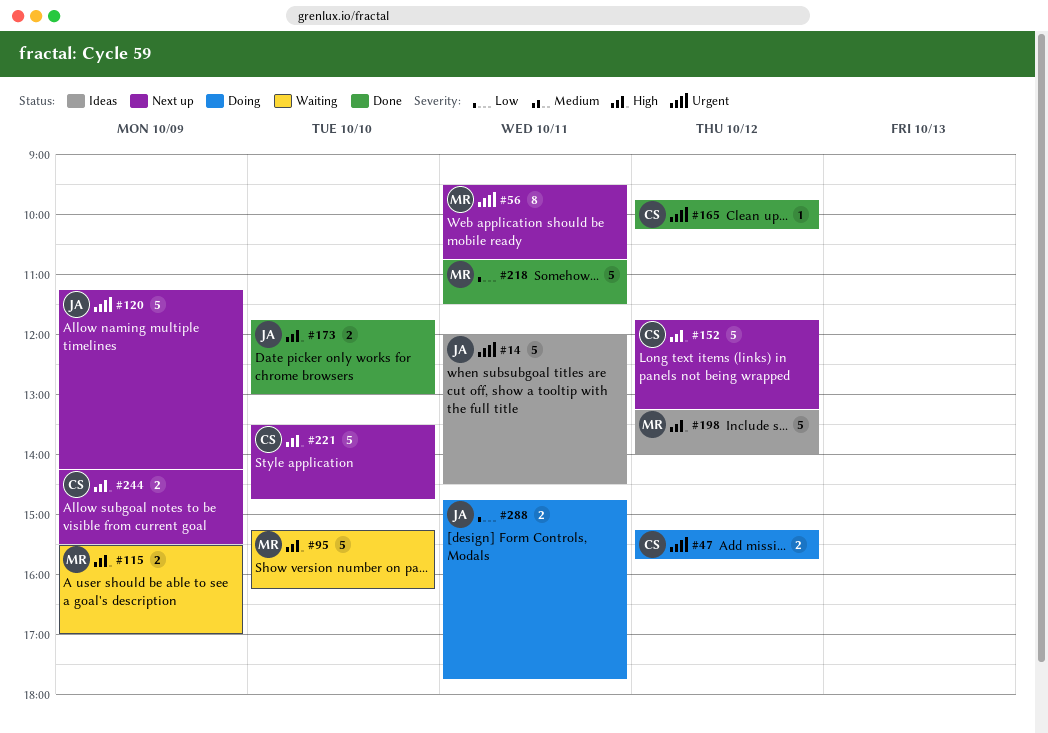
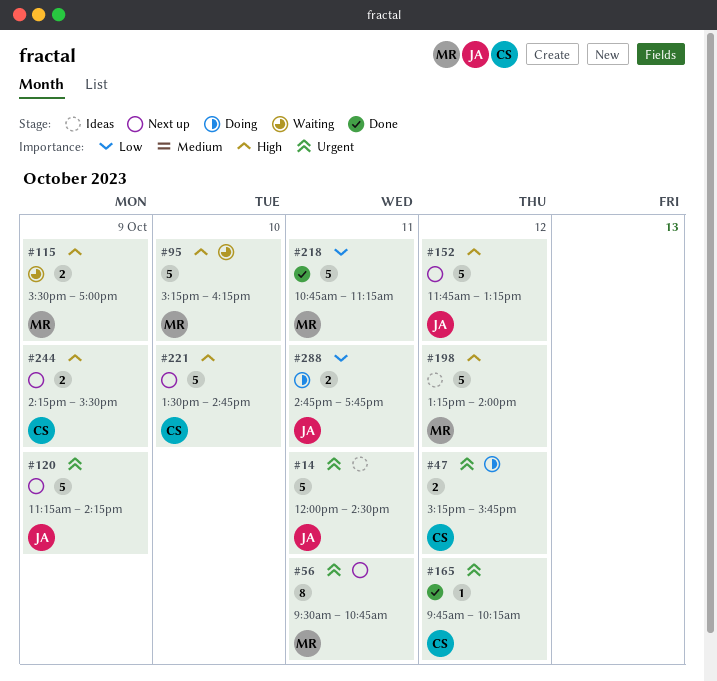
#152, owner: CS -> JA
#173: present -> none
#218, ends: 11:30 -> 11:15

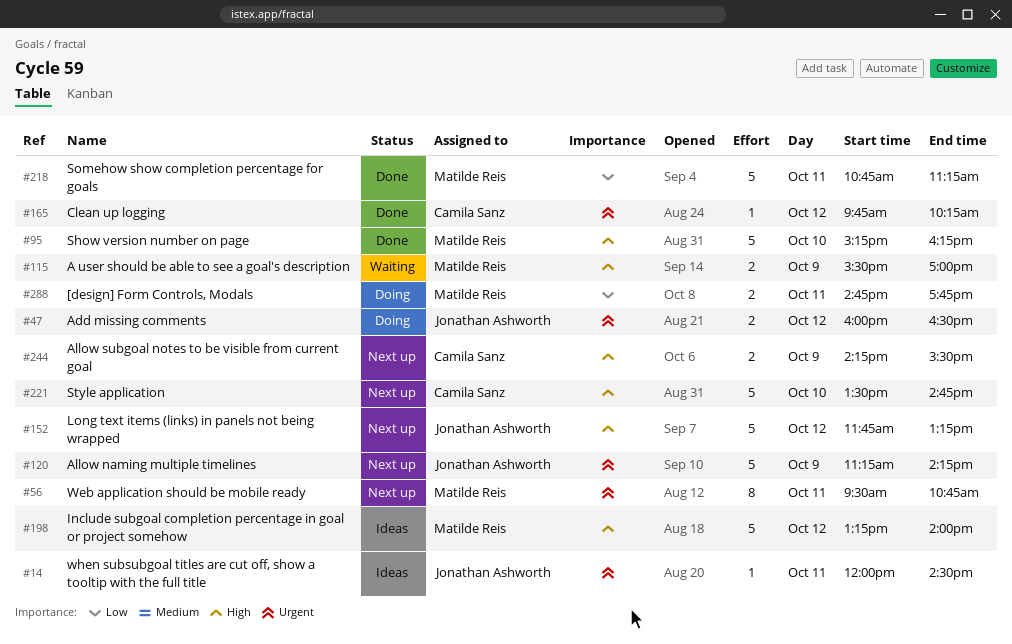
#14, estimate: 5 -> 1
#47, owner: Camila Sanz -> Jonathan Ashworth
#47, begins: 15:15 -> 16:00
#47, ends: 15:45 -> 16:30
#95, status: Waiting -> Done
#288, owner: Jonathan Ashworth -> Matilde Reis

